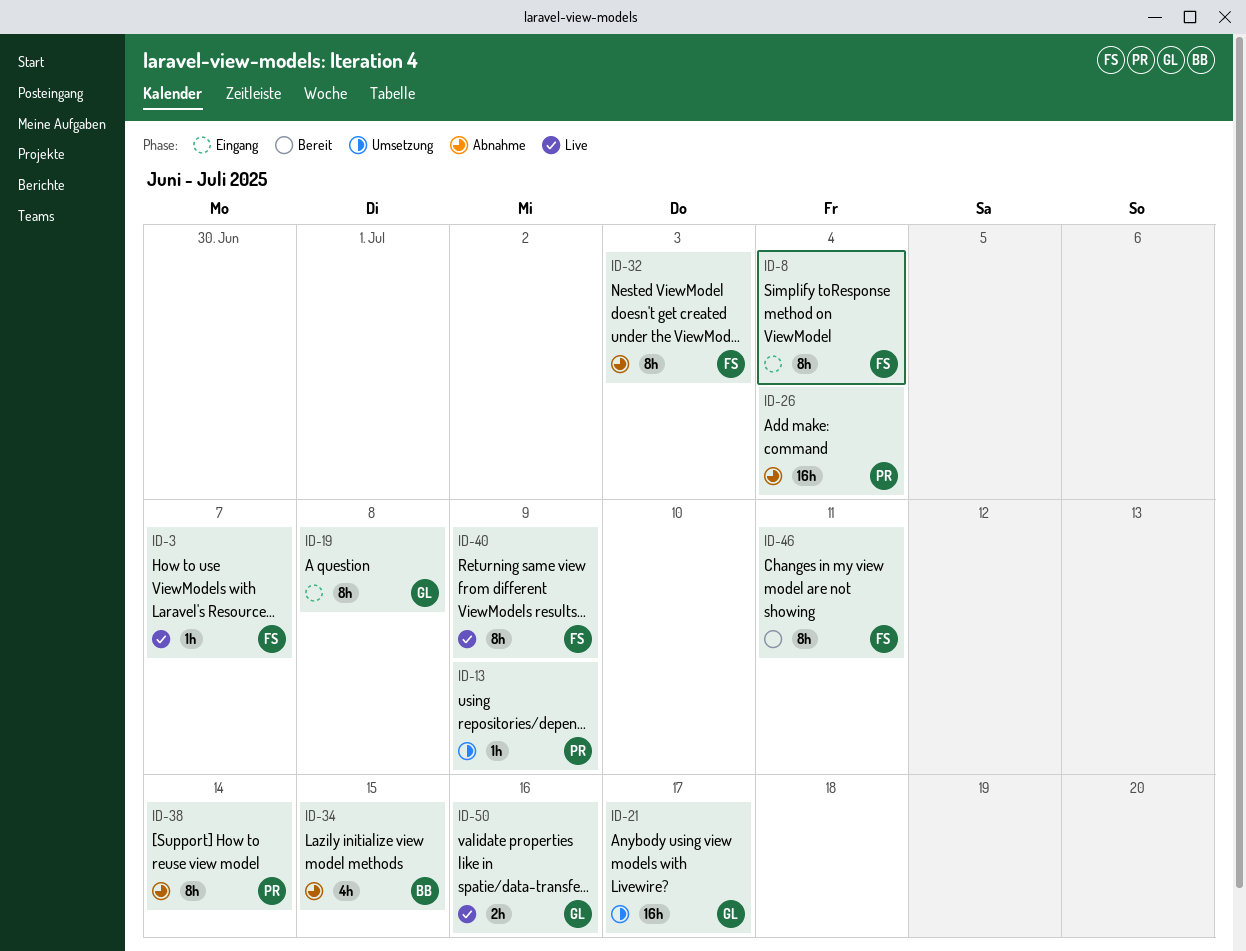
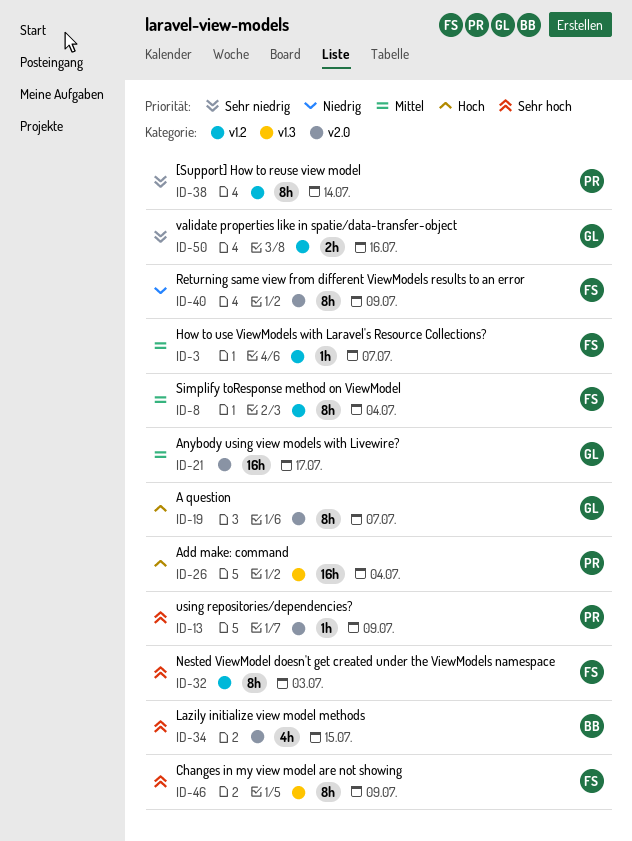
ID-19, due: Jul 8 -> Jul 7
ID-46, due: Jul 11 -> Jul 9

